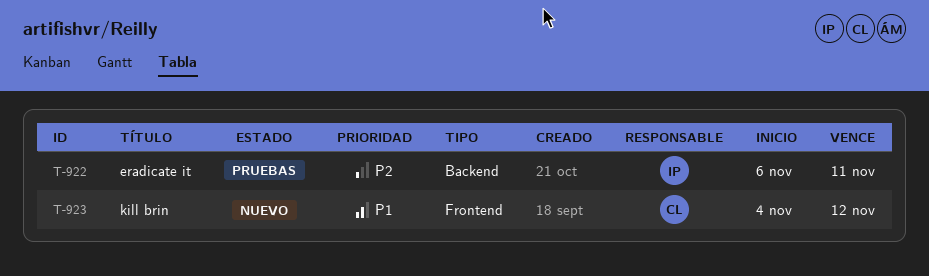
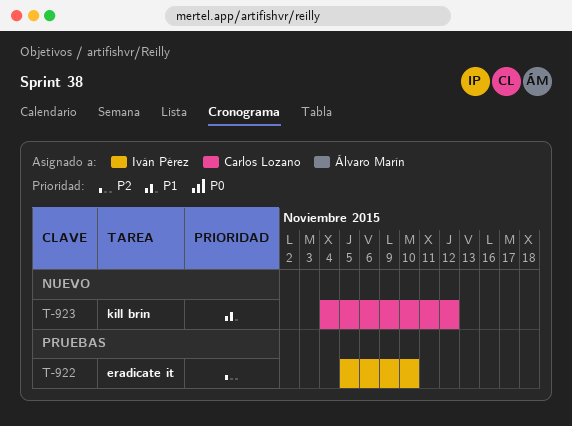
T-922, start: Nov 6 -> Nov 5
T-922, due: Nov 11 -> Nov 10

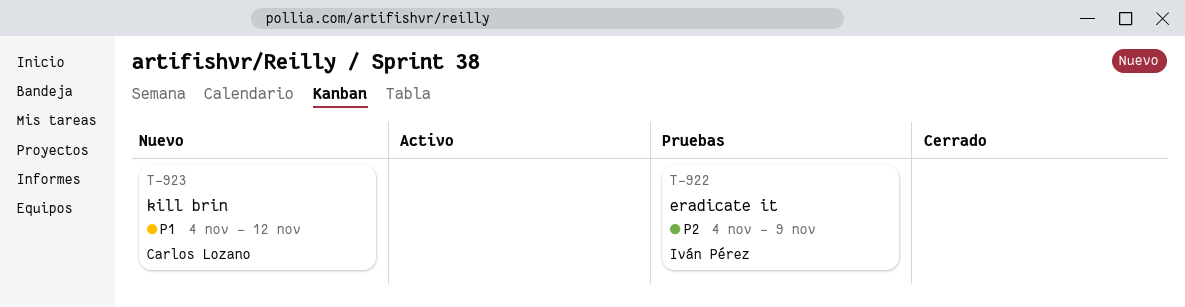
T-922, start: Nov 5 -> Nov 4
T-922, due: Nov 10 -> Nov 9

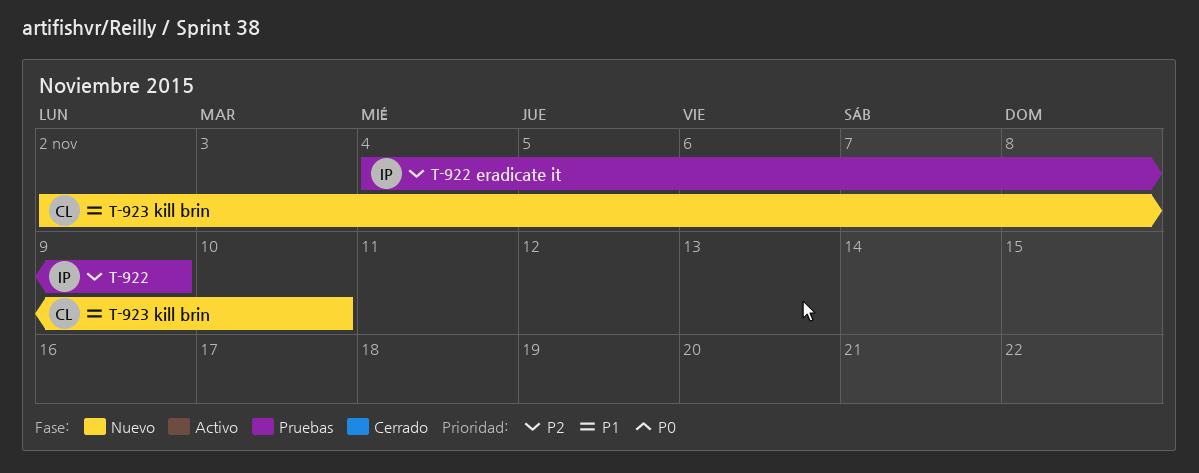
T-923, start: Nov 4 -> Nov 2
T-923, due: Nov 12 -> Nov 10

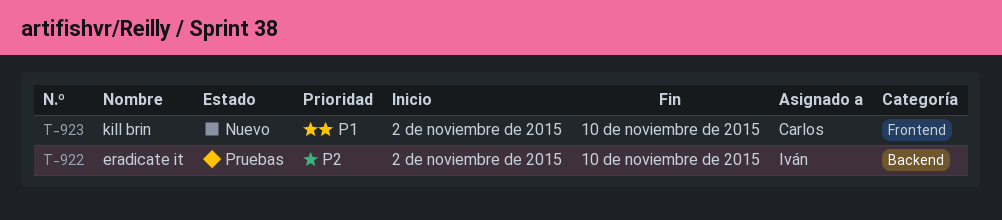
T-922, start: Nov 4 -> Nov 2
T-922, due: Nov 9 -> Nov 10

